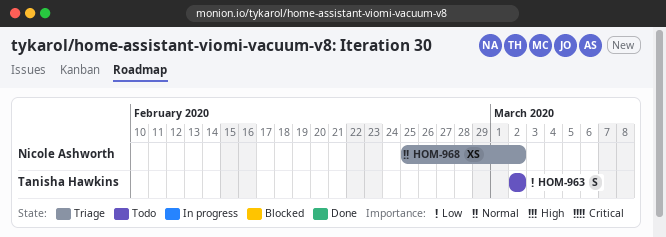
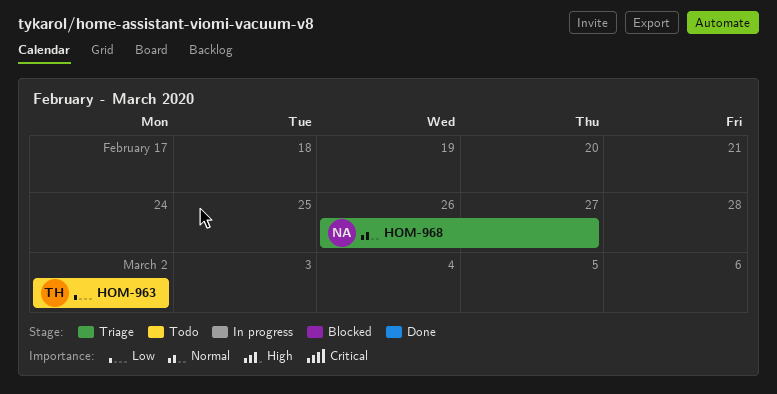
HOM-968, start: Feb 25 -> Feb 26
HOM-968, due: Mar 2 -> Feb 27

